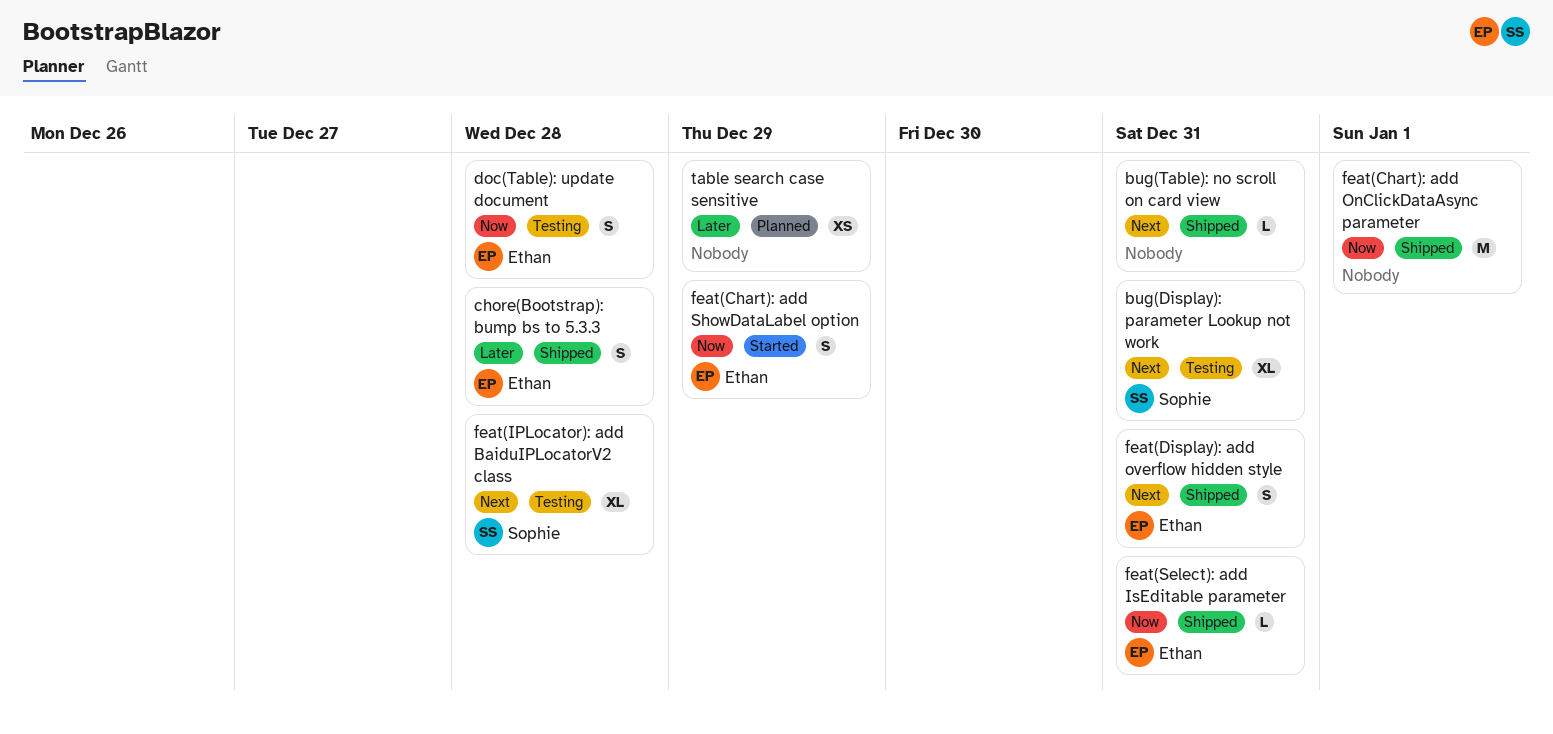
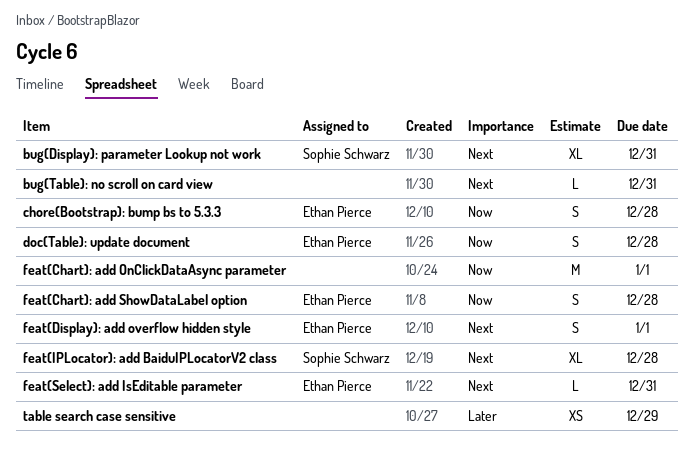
chore(Bootstrap): bump bs to 5.3.3, priority: Later -> Now
feat(Chart): add ShowDataLabel option, due: Dec 29 -> Dec 28
feat(Display): add overflow hidden style, due: Dec 31 -> Jan 1
feat(Select): add IsEditable parameter, priority: Now -> Next

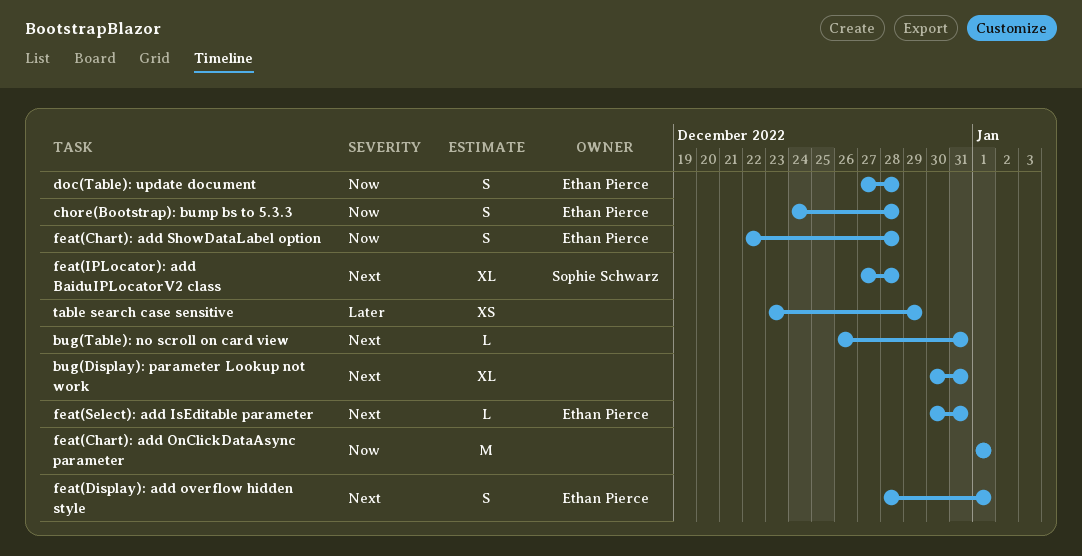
bug(Display): parameter Lookup not work, owner: Sophie Schwarz -> none

